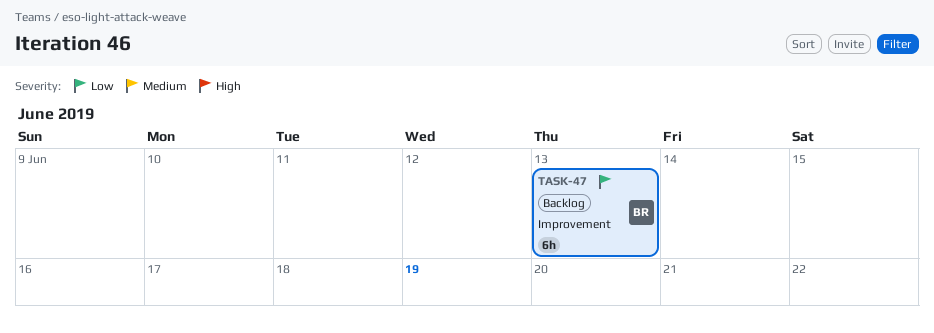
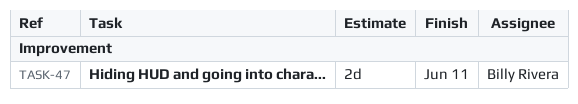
TASK-47, estimate: 6h -> 2d
TASK-47, due: Jun 13 -> Jun 11

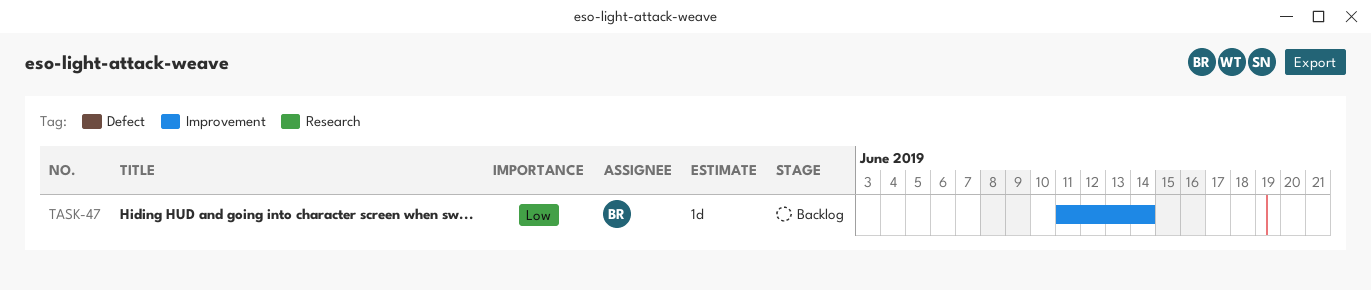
TASK-47, estimate: 2d -> 1d
TASK-47, due: Jun 11 -> Jun 14

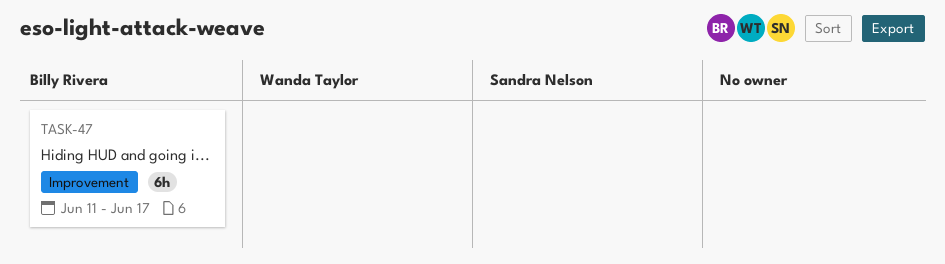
TASK-47, estimate: 1d -> 6h
TASK-47, due: Jun 14 -> Jun 17

